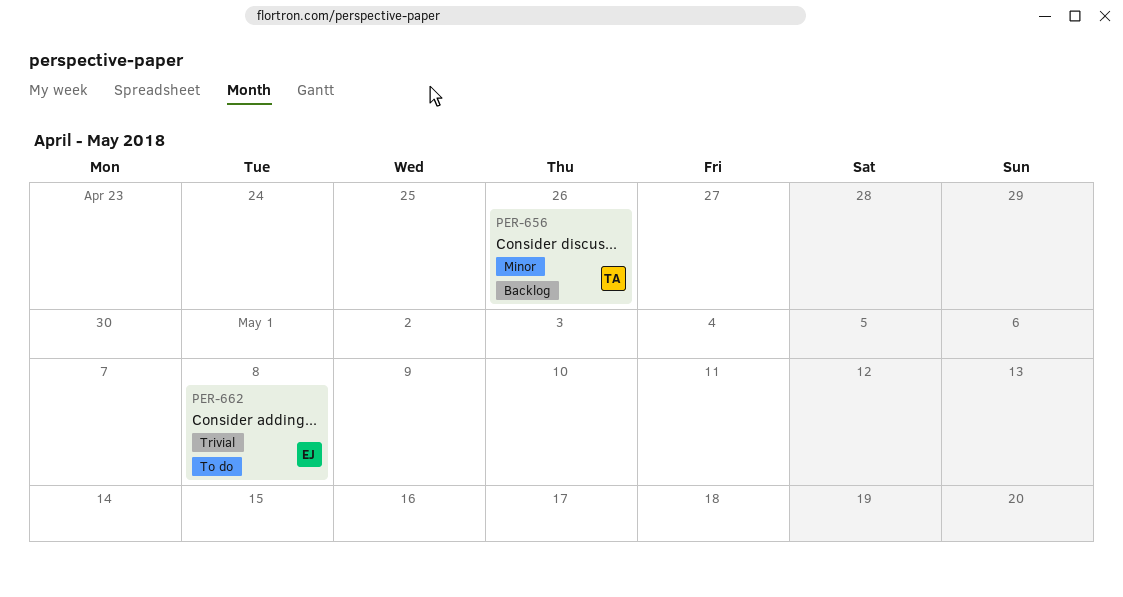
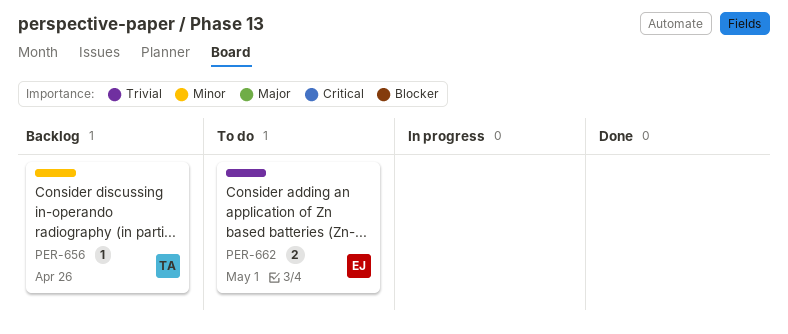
PER-662, due: May 8 -> May 1

